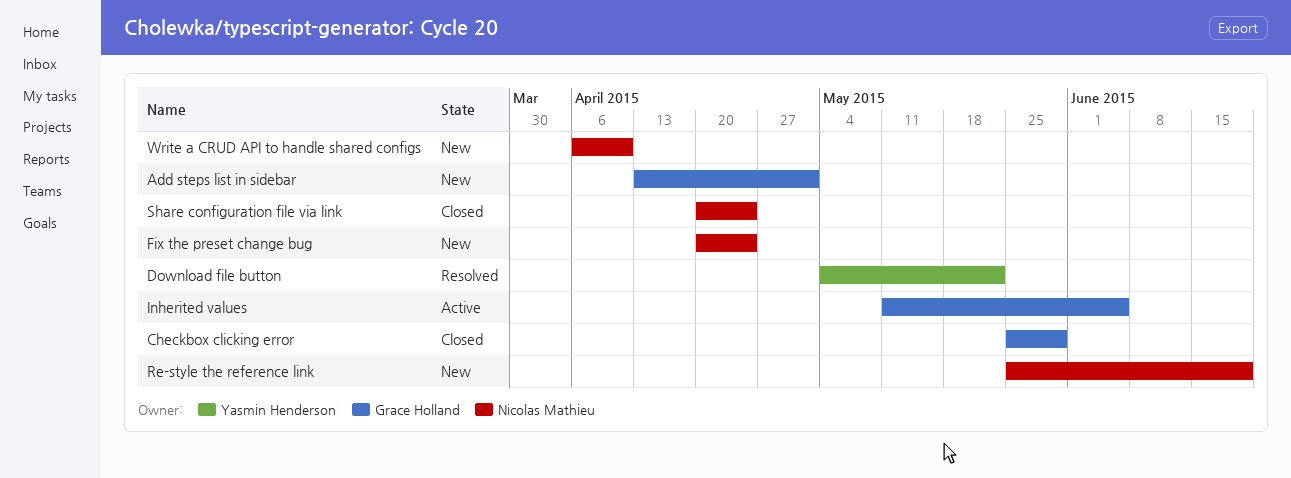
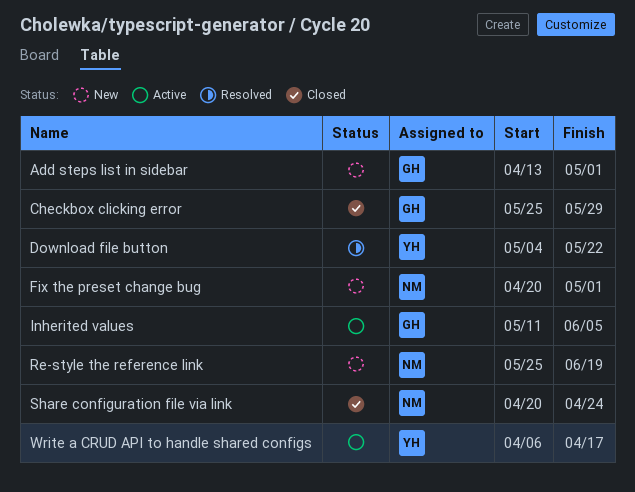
Fix the preset change bug, due: Apr 24 -> May 1
Write a CRUD API to handle shared configs, status: New -> Active
Write a CRUD API to handle shared configs, owner: Nicolas Mathieu -> Yasmin Henderson
Write a CRUD API to handle shared configs, due: Apr 10 -> Apr 17

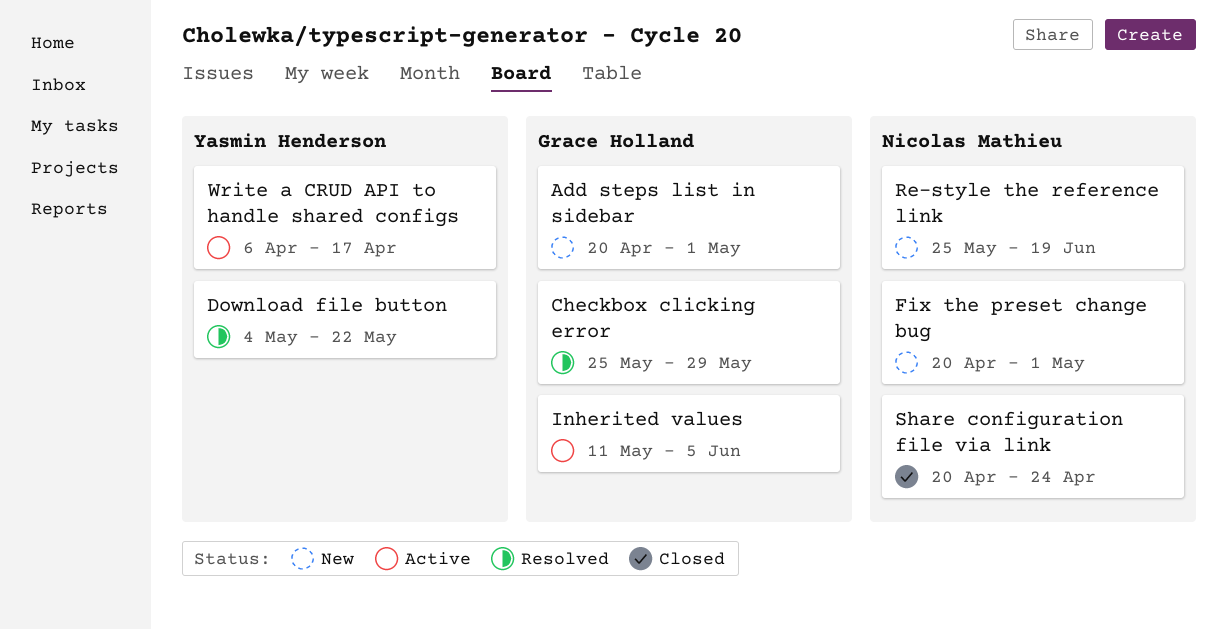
Add steps list in sidebar, start: Apr 13 -> Apr 20
Checkbox clicking error, status: Closed -> Resolved

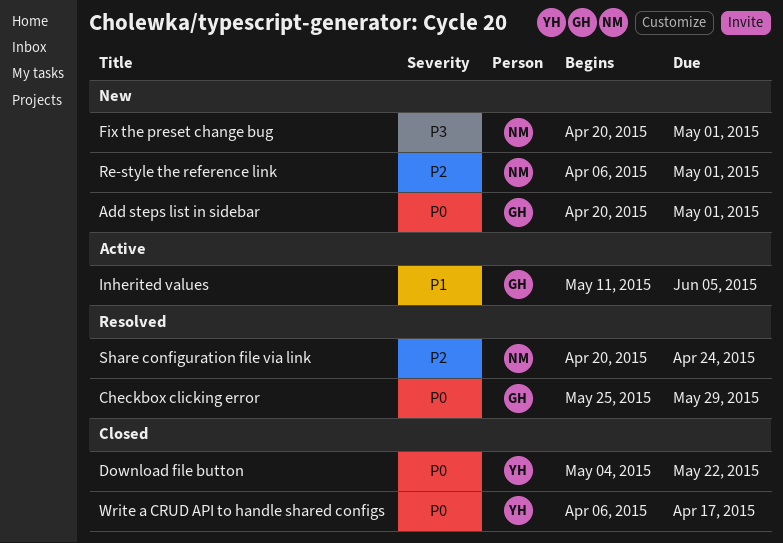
Download file button, status: Resolved -> Closed
Re-style the reference link, start: May 25 -> Apr 6
Re-style the reference link, due: Jun 19 -> May 1
Share configuration file via link, status: Closed -> Resolved
Write a CRUD API to handle shared configs, status: Active -> Closed

